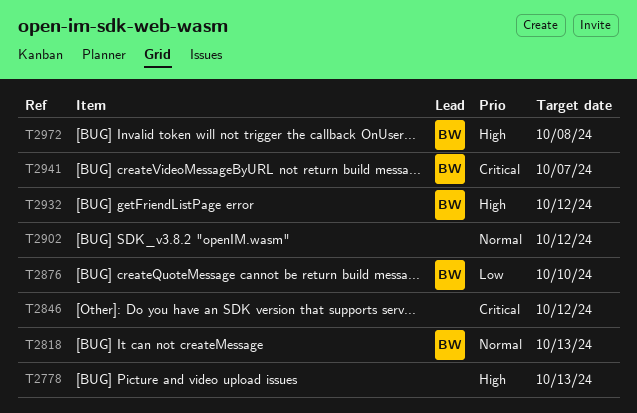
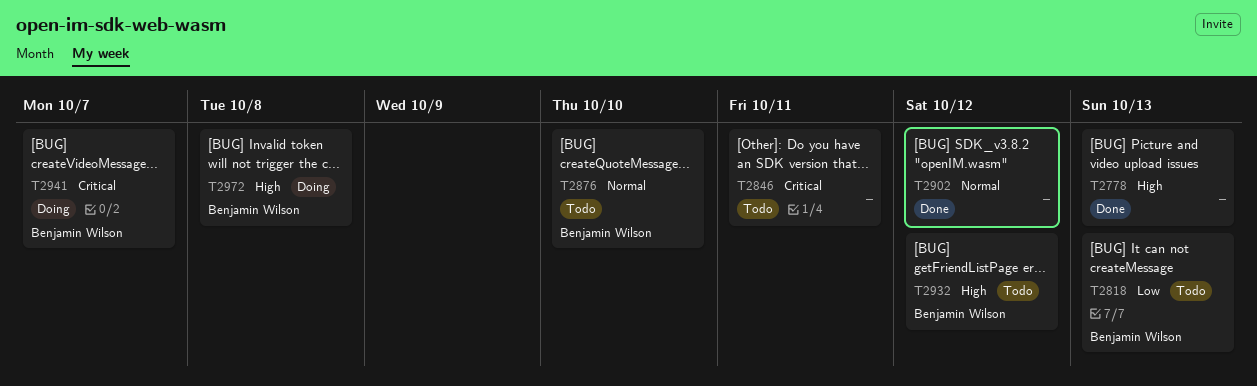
T2818, priority: Normal -> Low
T2846, due: Oct 12 -> Oct 11
T2876, priority: Low -> Normal

